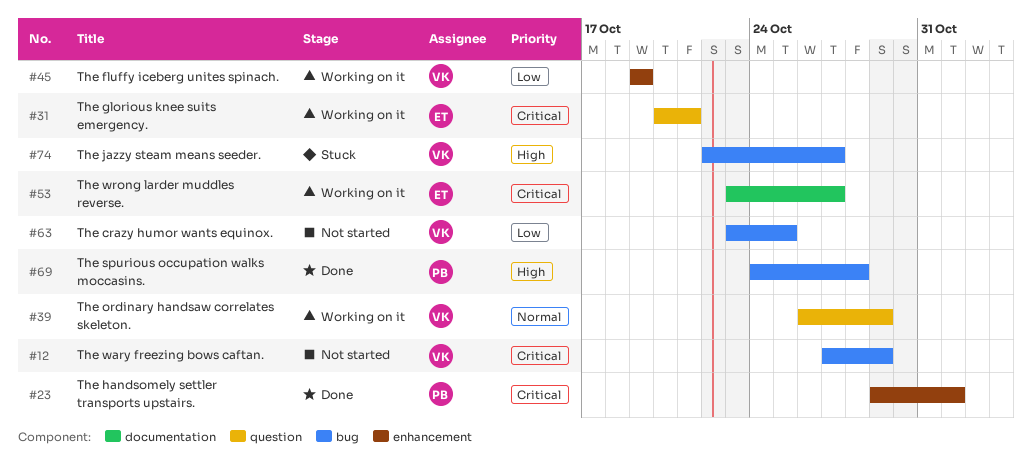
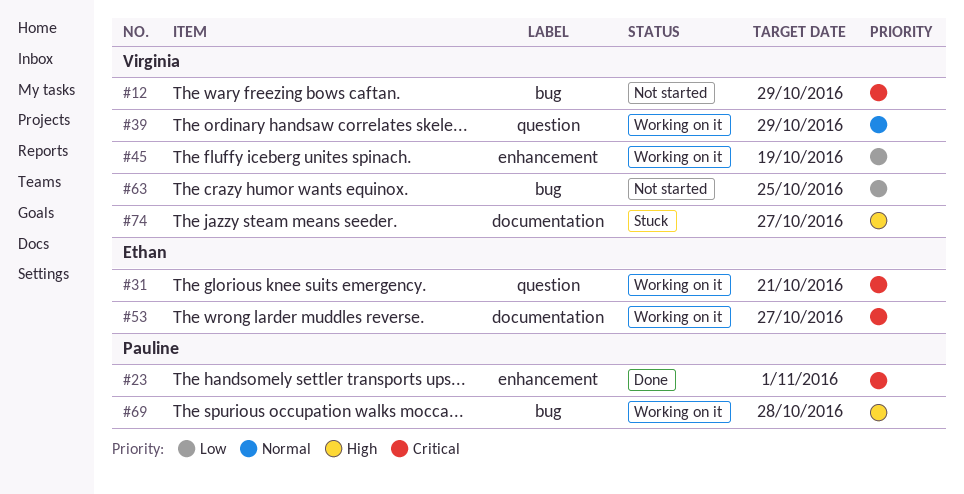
#69, status: Done -> Working on it
#74, label: bug -> documentation

